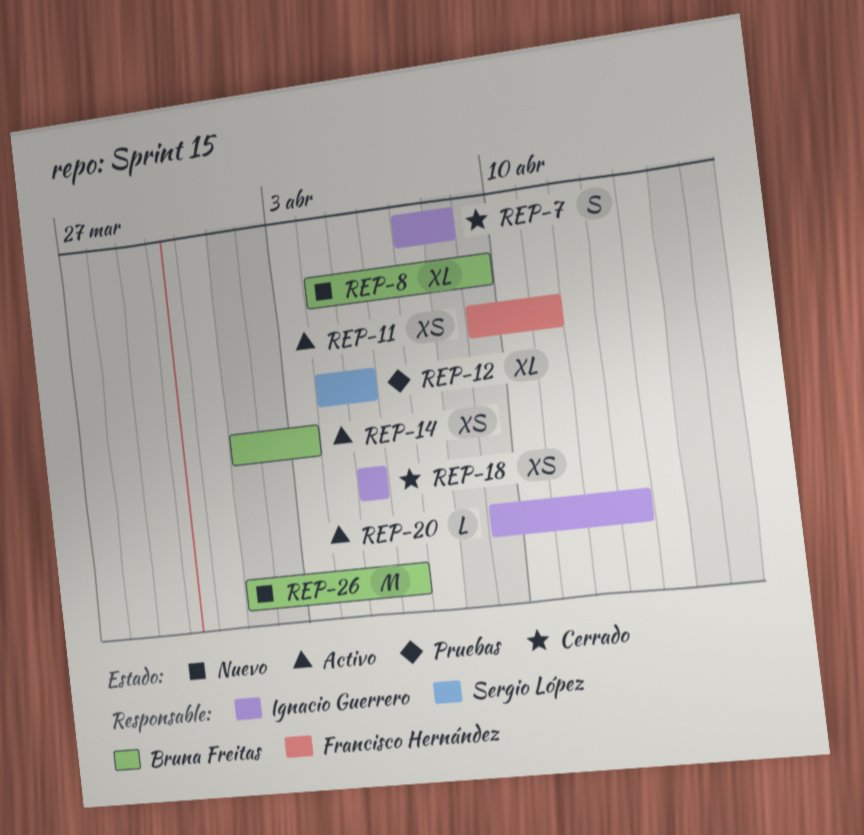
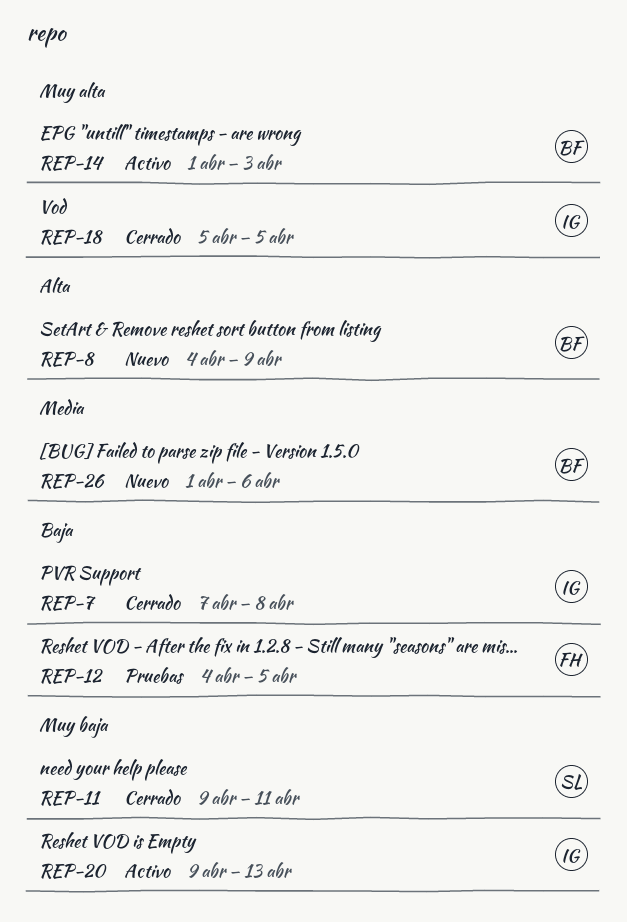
REP-11, status: Activo -> Cerrado
REP-11, owner: Francisco Hernández -> Sergio López
REP-12, owner: Sergio López -> Francisco Hernández

